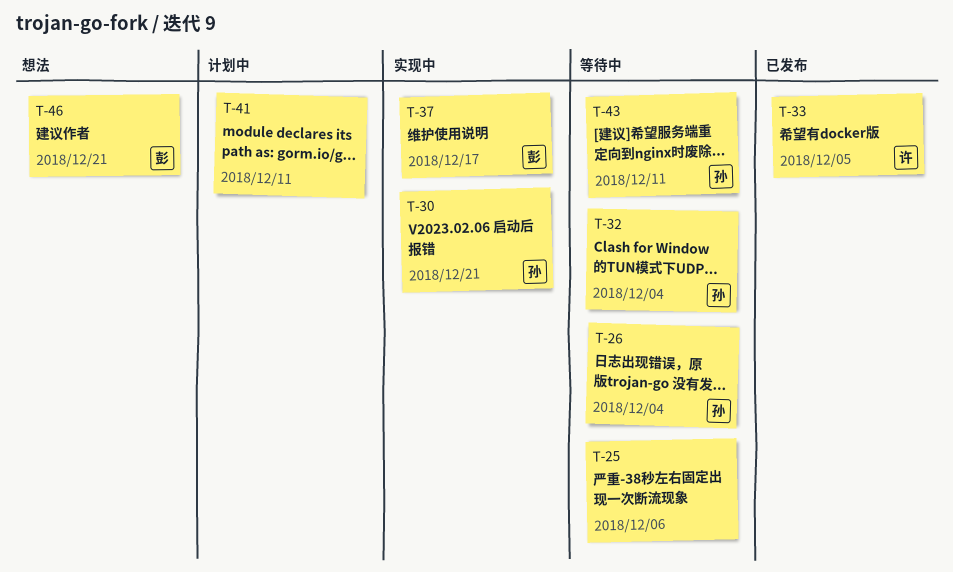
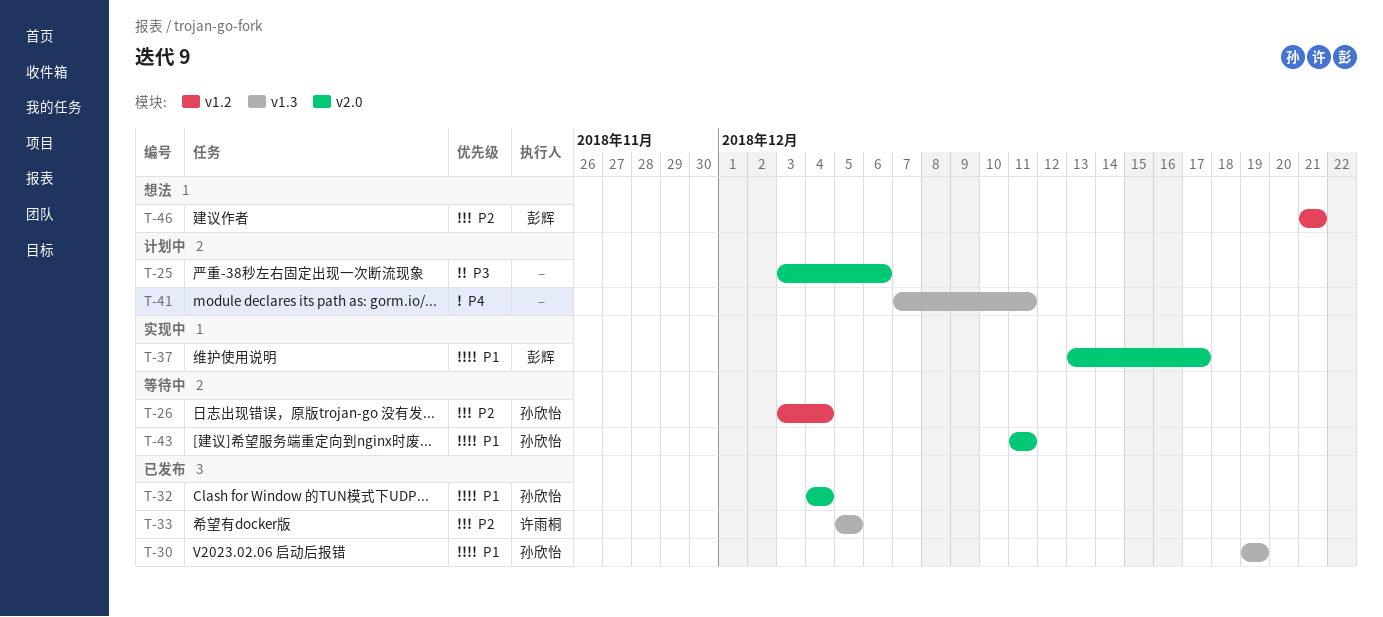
T-25, status: 等待中 -> 计划中
T-30, status: 实现中 -> 已发布
T-30, due: Dec 21 -> Dec 19
T-32, status: 等待中 -> 已发布

